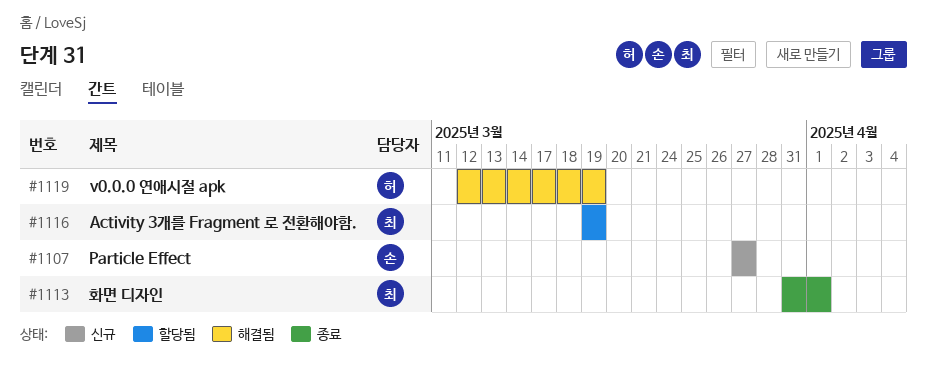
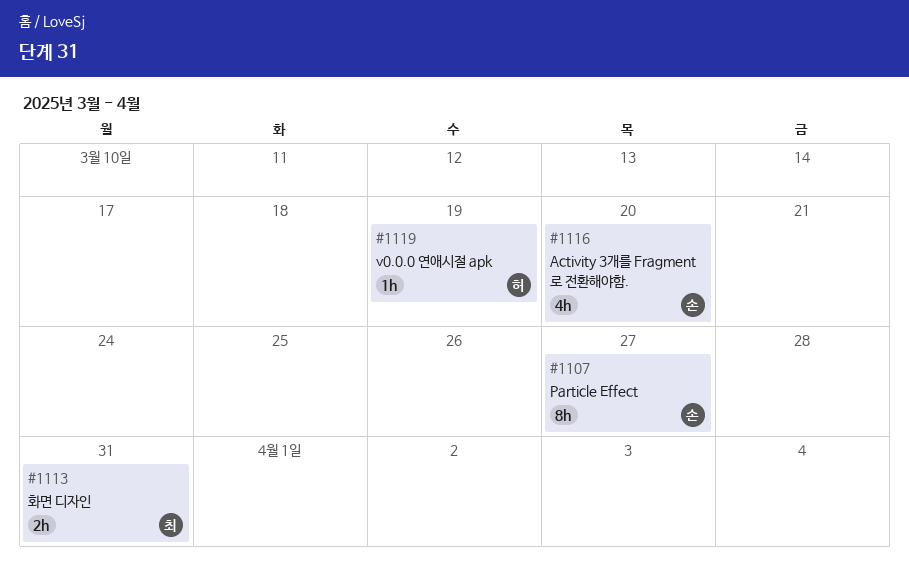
#1113, due: Apr 1 -> Mar 31
#1116, owner: 최 -> 손
#1116, due: Mar 19 -> Mar 20

